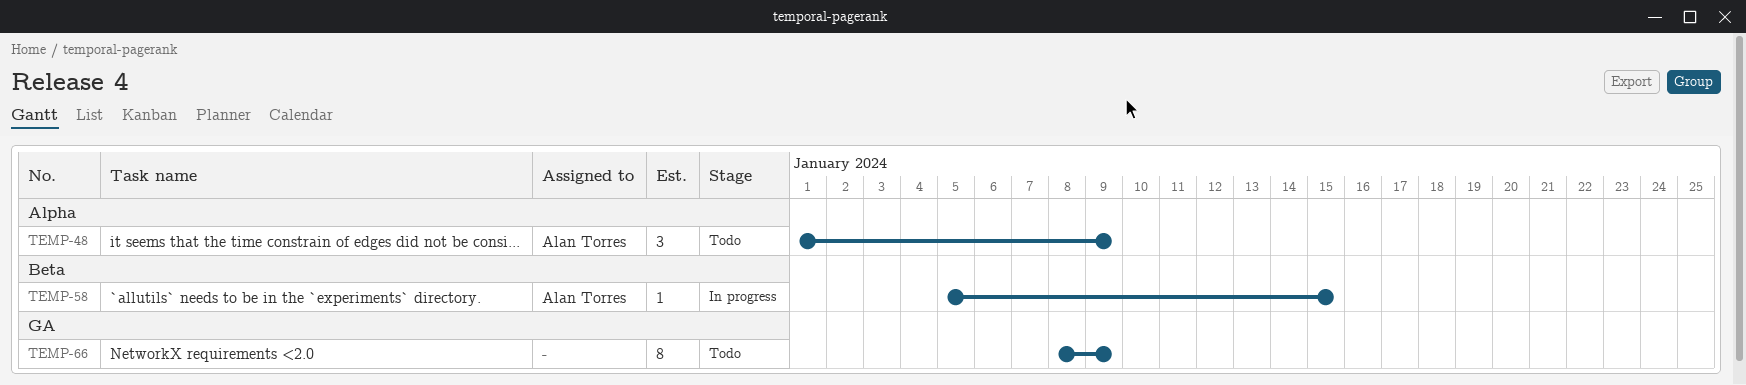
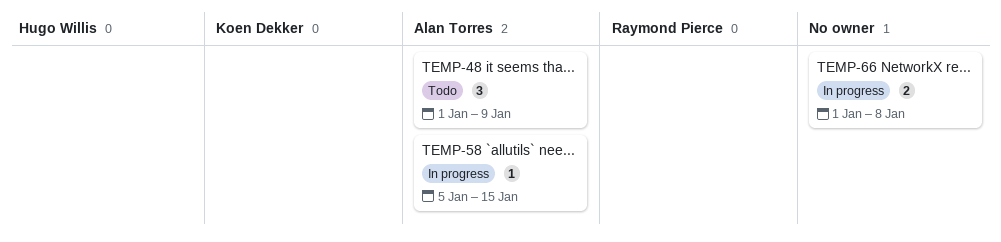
TEMP-66, status: Todo -> In progress
TEMP-66, estimate: 8 -> 2
TEMP-66, start: Jan 8 -> Jan 1
TEMP-66, due: Jan 9 -> Jan 8

